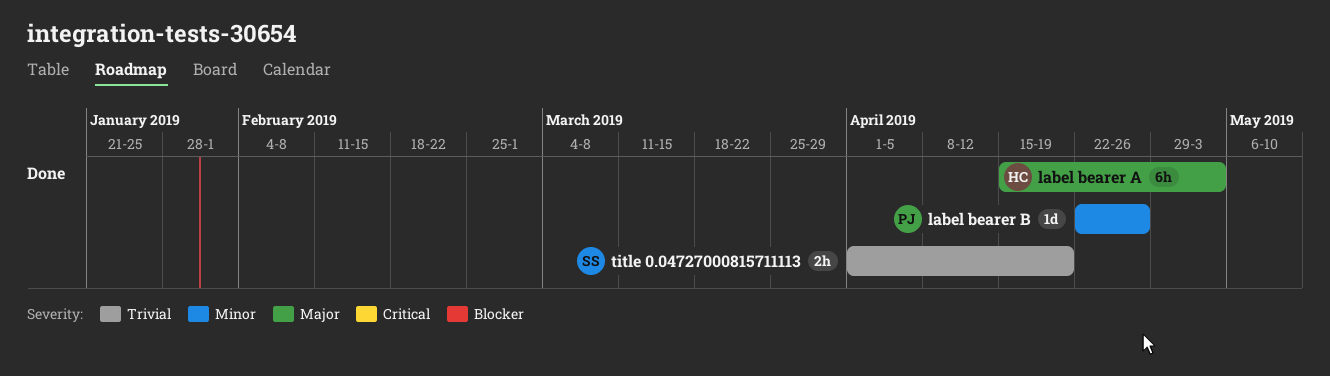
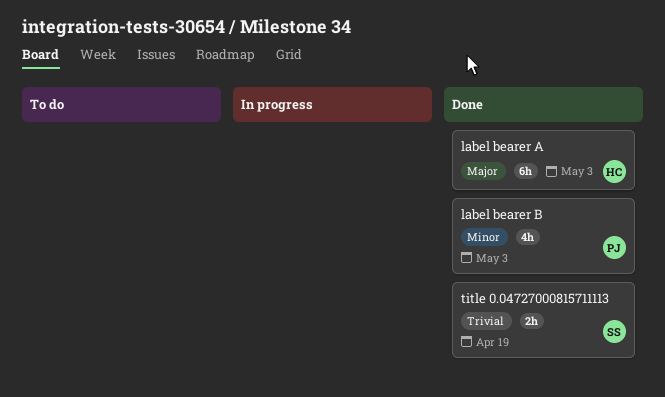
label bearer B, estimate: 1d -> 4h
label bearer B, due: Apr 26 -> May 3

